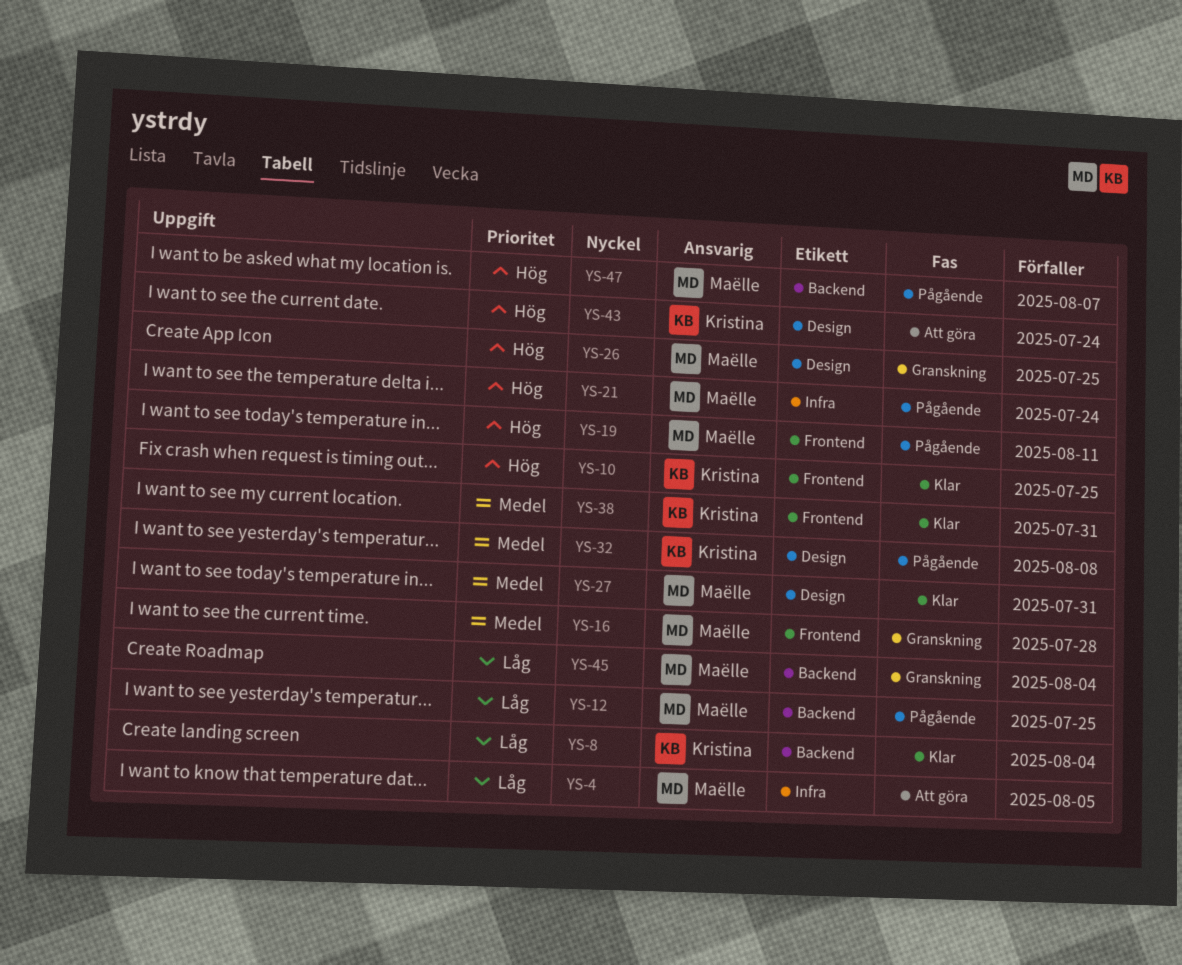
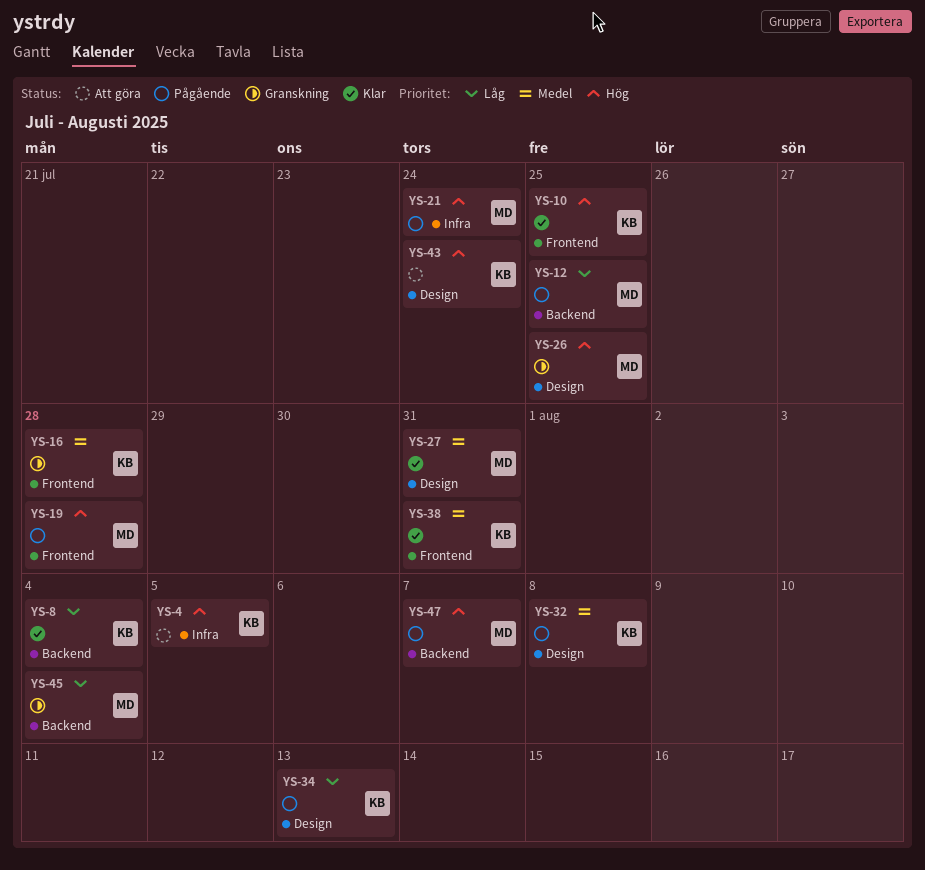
YS-4, owner: Maëlle -> Kristina
YS-4, priority: Låg -> Hög
YS-16, owner: Maëlle -> Kristina
YS-19, due: Aug 11 -> Jul 28
YS-34: none -> present

